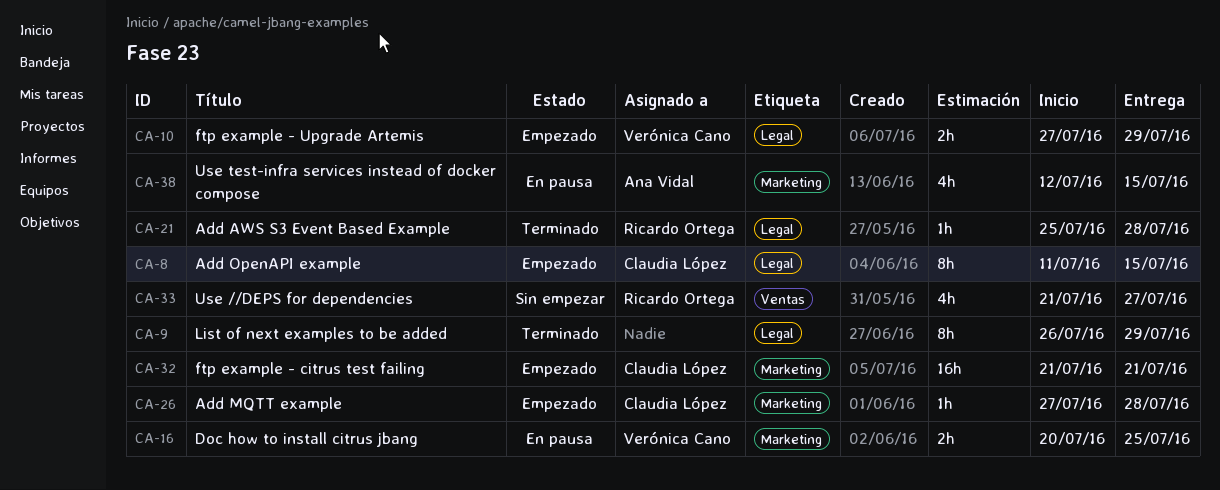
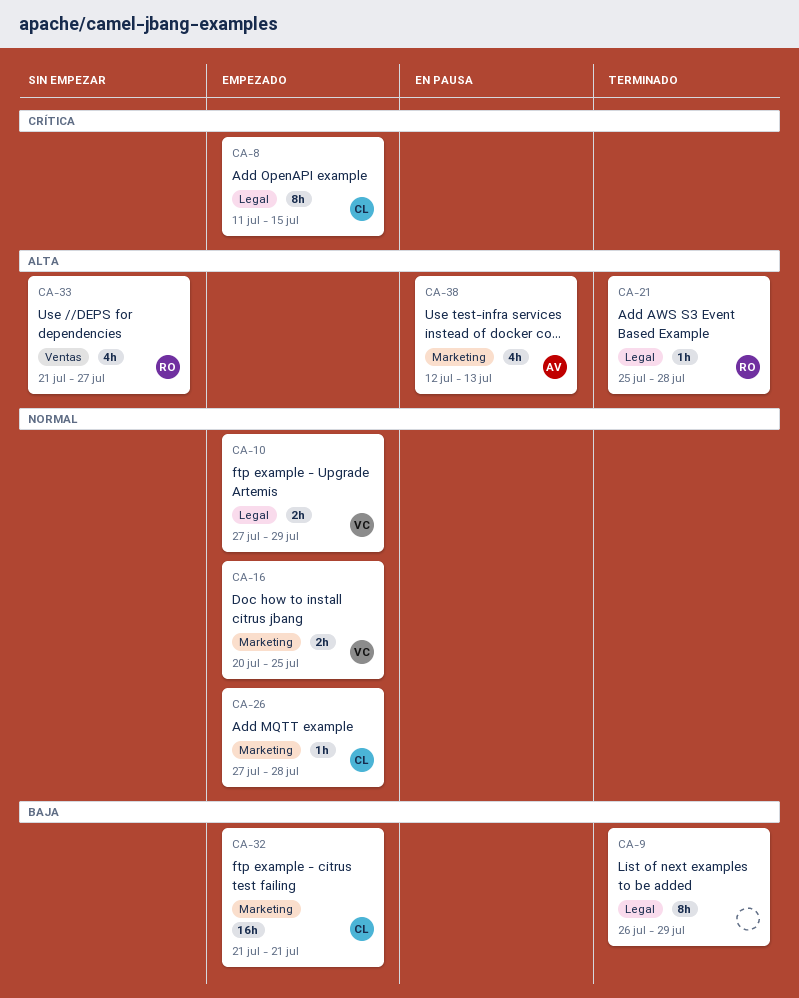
CA-16, status: En pausa -> Empezado
CA-38, due: Jul 15 -> Jul 13

